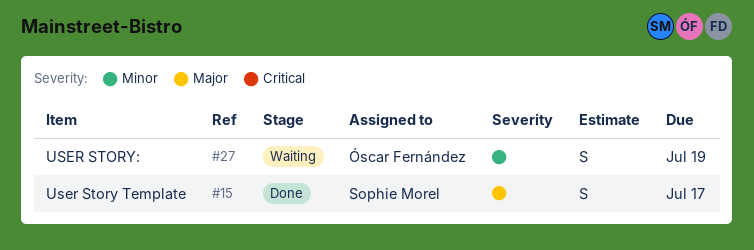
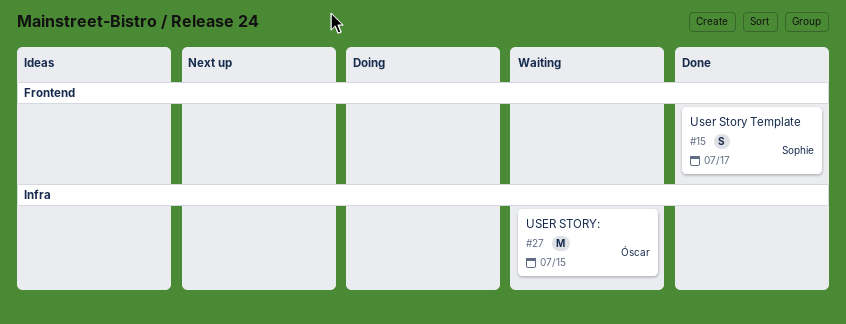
#27, estimate: S -> M
#27, due: Jul 19 -> Jul 15

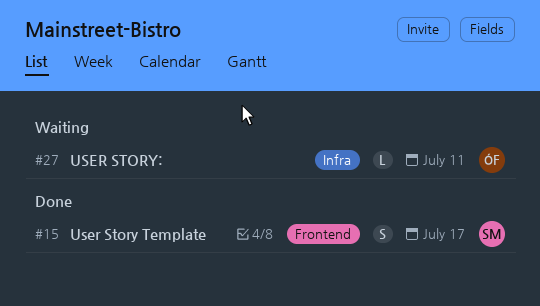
#27, estimate: M -> L
#27, due: Jul 15 -> Jul 11

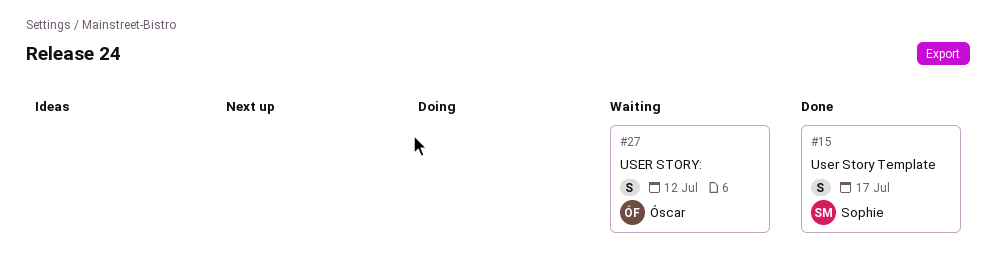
#27, estimate: L -> S
#27, due: Jul 11 -> Jul 12

